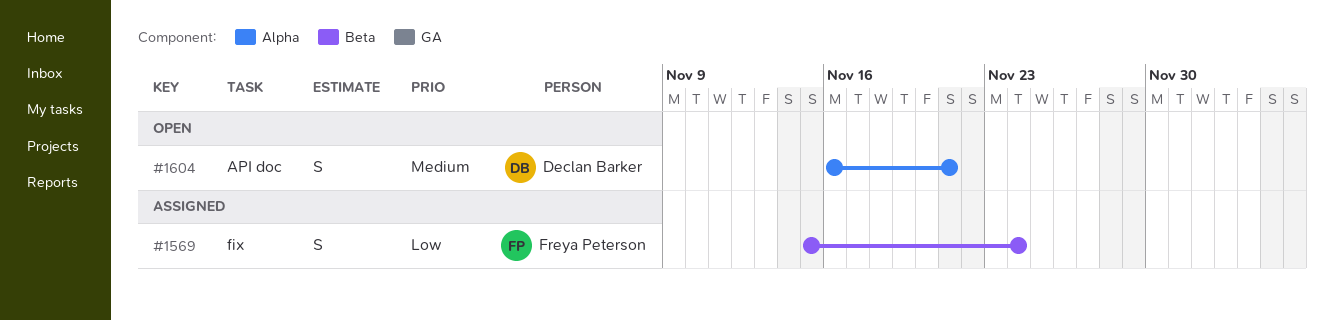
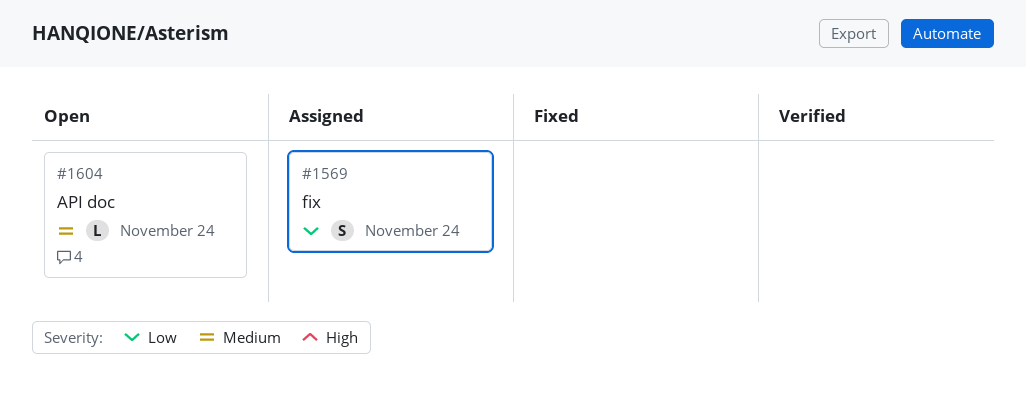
#1604, estimate: S -> L
#1604, due: Nov 21 -> Nov 24

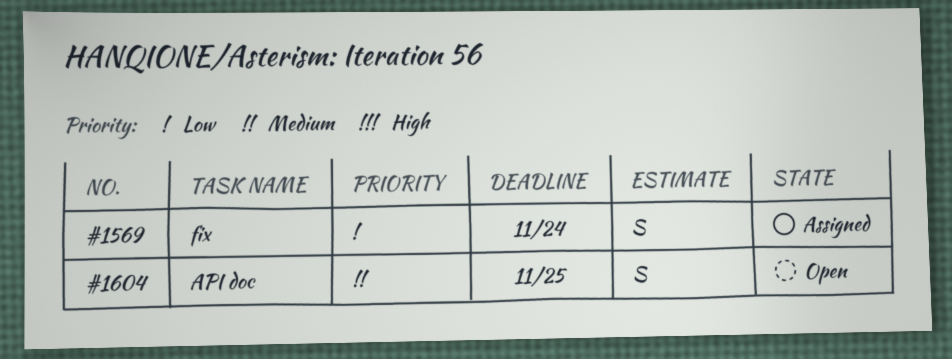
#1604, estimate: L -> S
#1604, due: Nov 24 -> Nov 25

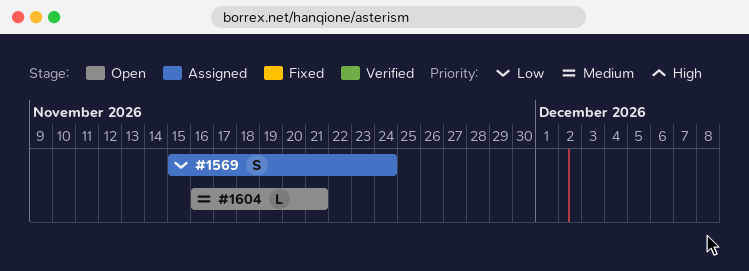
#1604, estimate: S -> L
#1604, due: Nov 25 -> Nov 21

